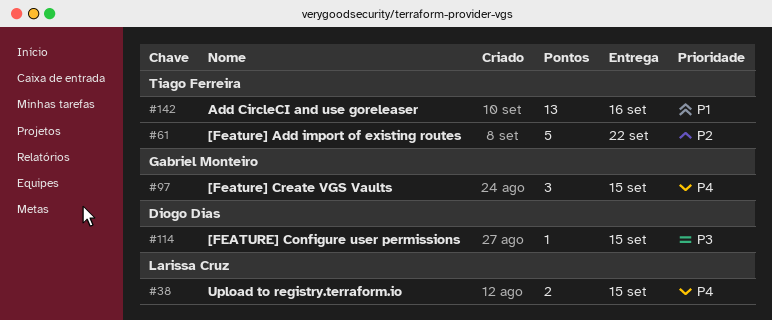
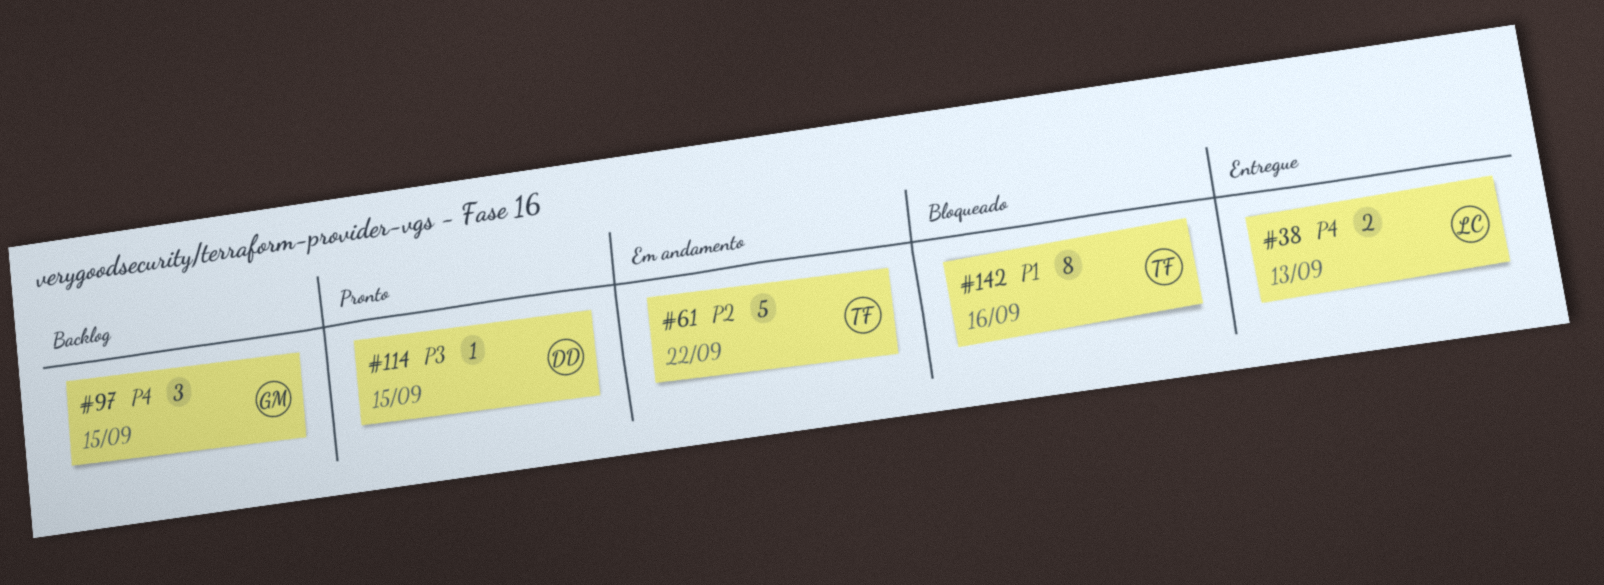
#38, due: Sep 15 -> Sep 13
#142, estimate: 13 -> 8

